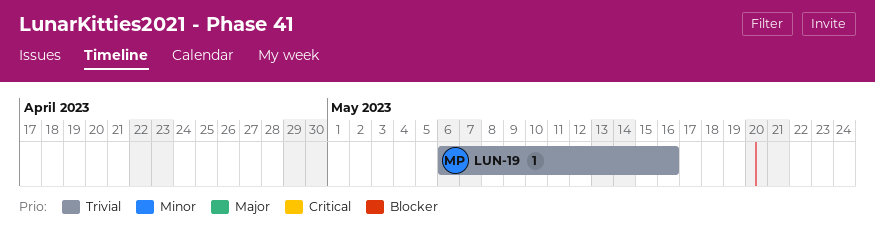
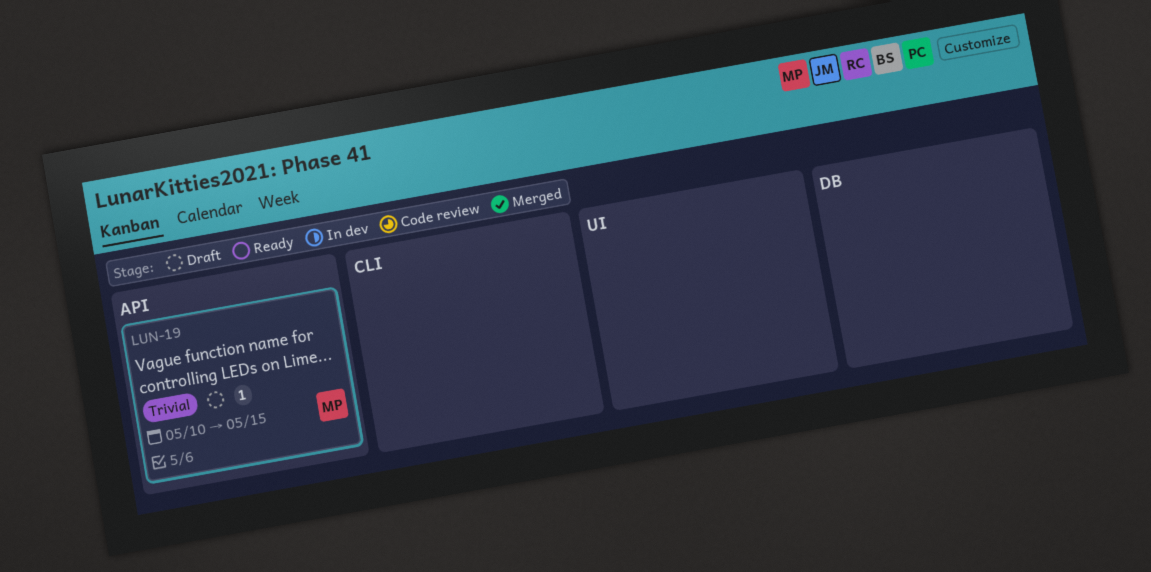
LUN-19, start: May 6 -> May 10
LUN-19, due: May 16 -> May 15

